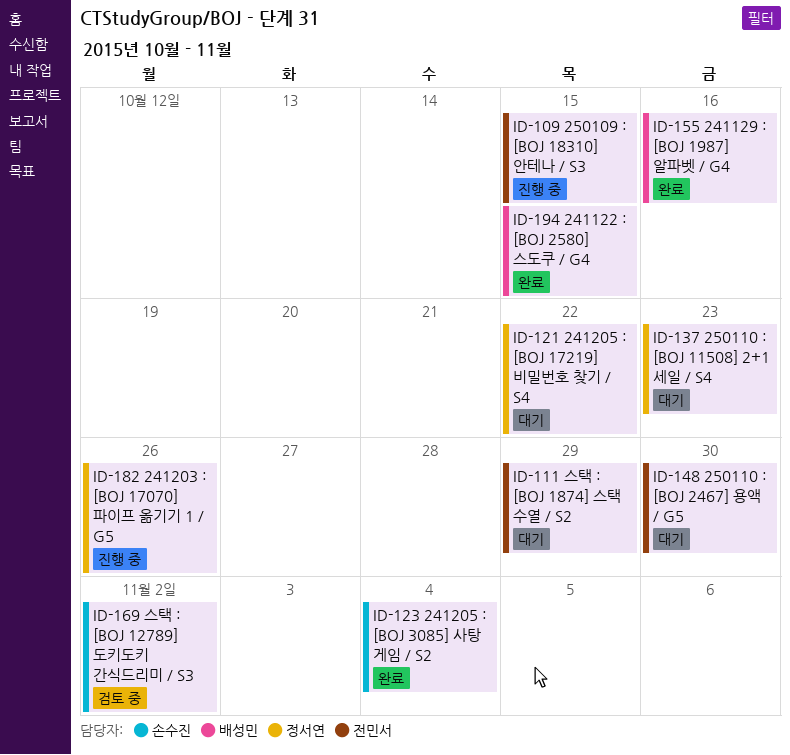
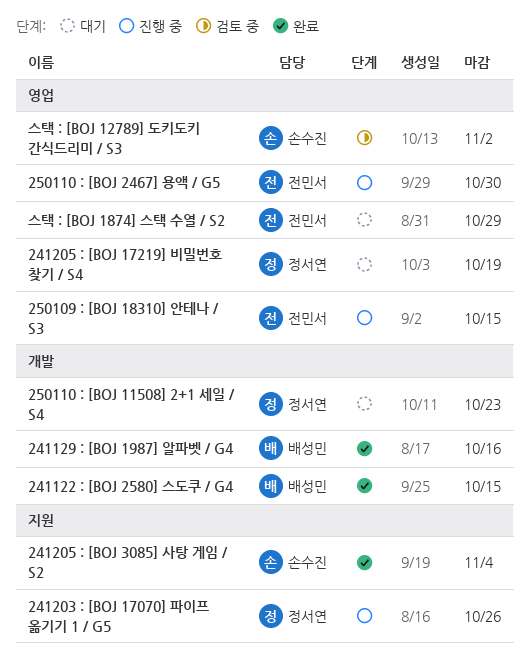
241205 : [BOJ 17219] 비밀번호 찾기 / S4, due: Oct 22 -> Oct 19
250110 : [BOJ 2467] 용액 / G5, status: 대기 -> 진행 중

